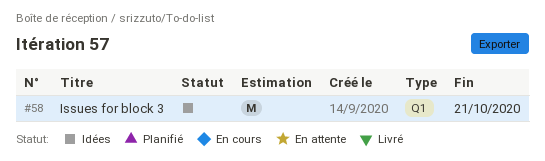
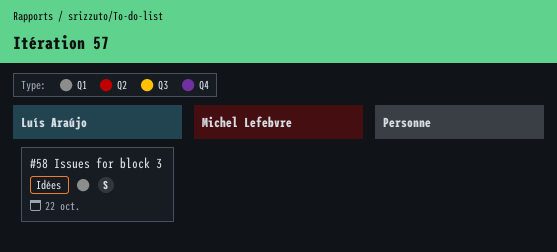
#58, estimate: M -> S
#58, due: Oct 21 -> Oct 22

